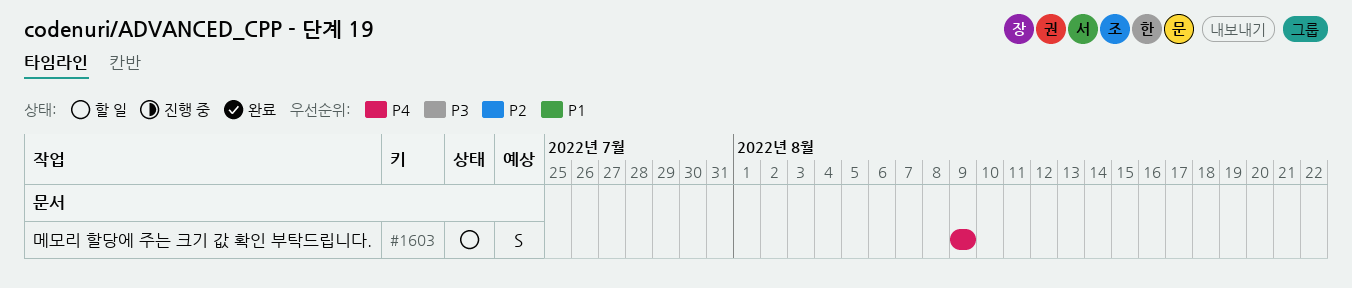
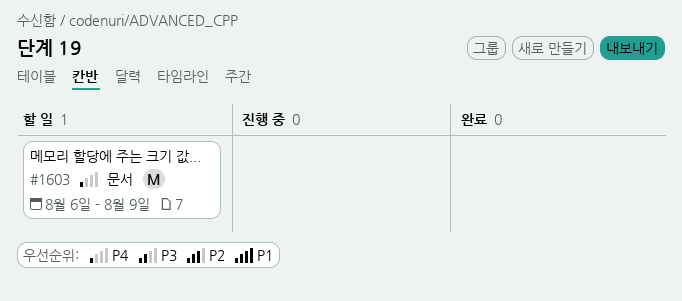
#1603, estimate: S -> M
#1603, start: Aug 9 -> Aug 6

